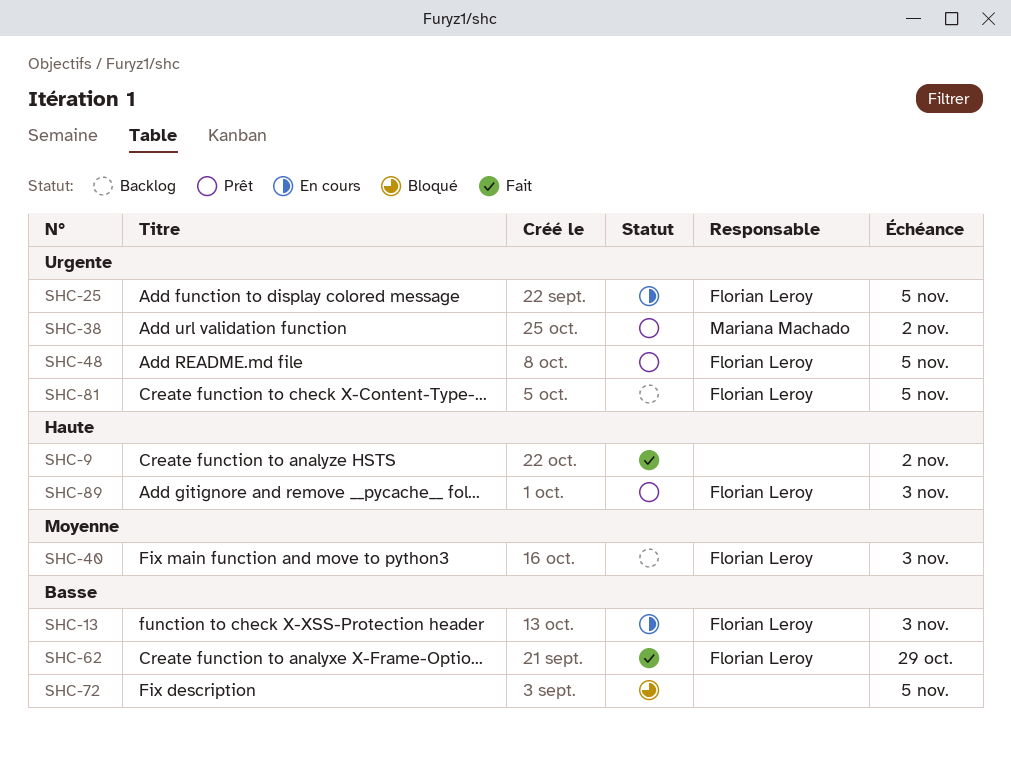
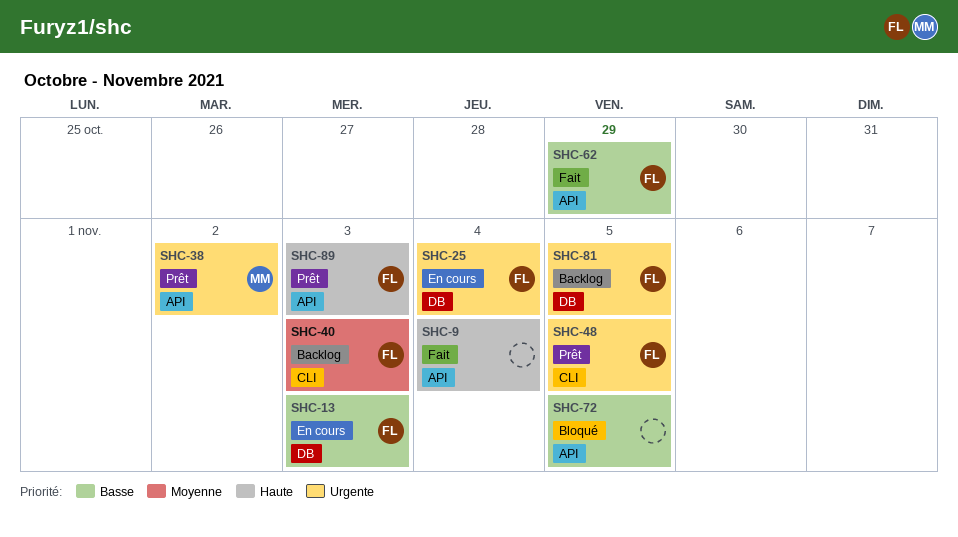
SHC-9, due: Nov 2 -> Nov 4
SHC-25, due: Nov 5 -> Nov 4

